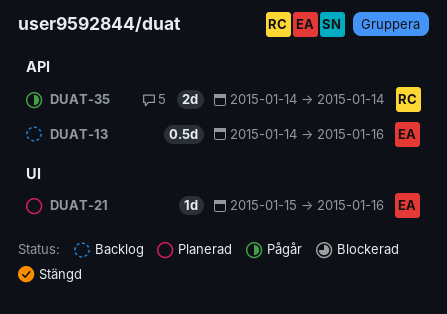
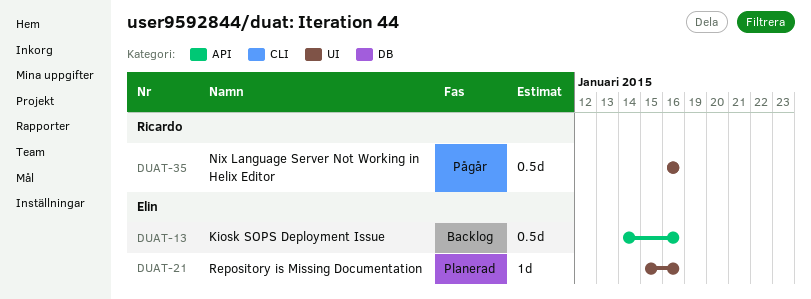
DUAT-35, label: API -> UI
DUAT-35, estimate: 2d -> 0.5d
DUAT-35, start: Jan 14 -> Jan 16
DUAT-35, due: Jan 14 -> Jan 16

